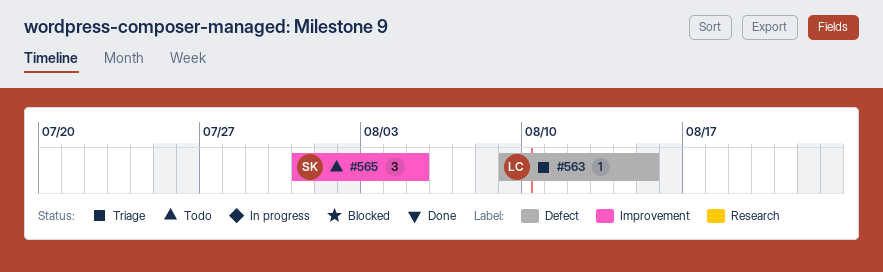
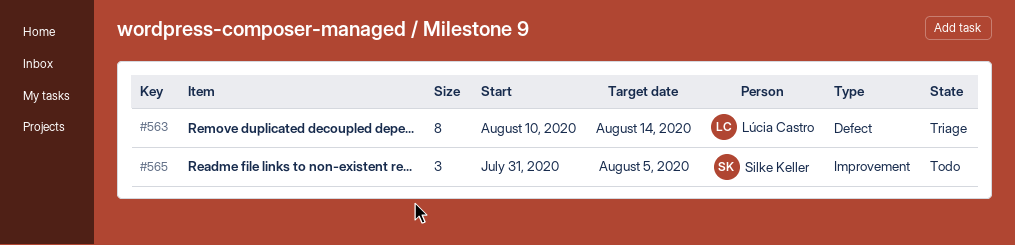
#563, estimate: 1 -> 8
#563, start: Aug 9 -> Aug 10
#563, due: Aug 15 -> Aug 14

